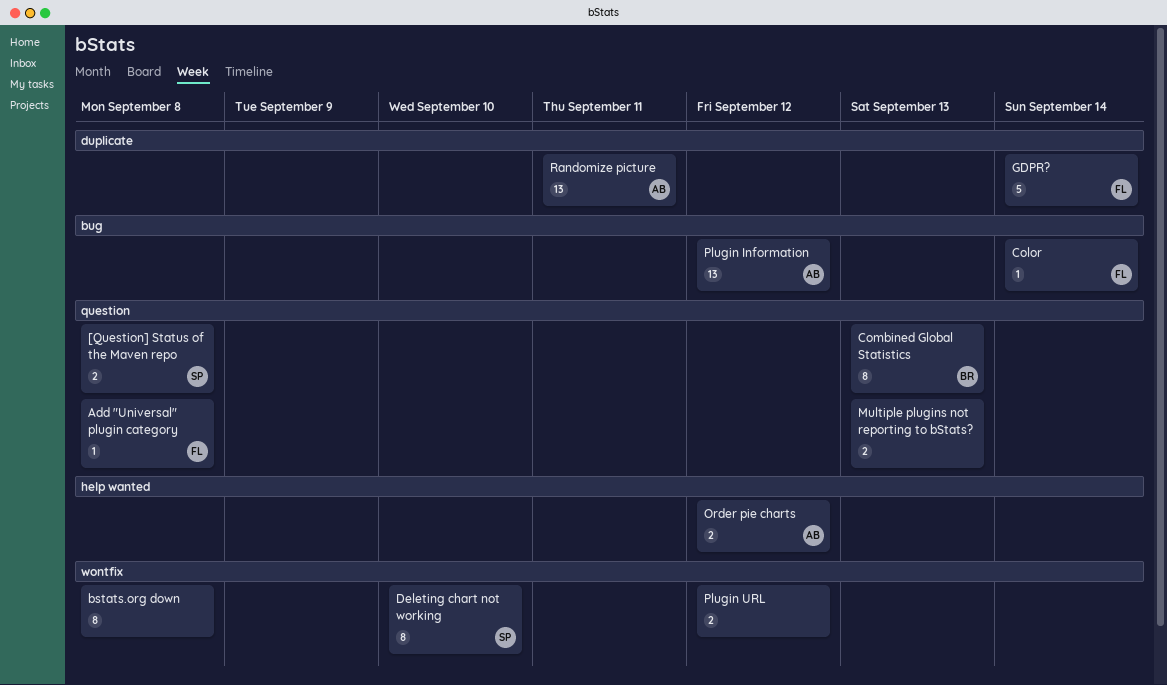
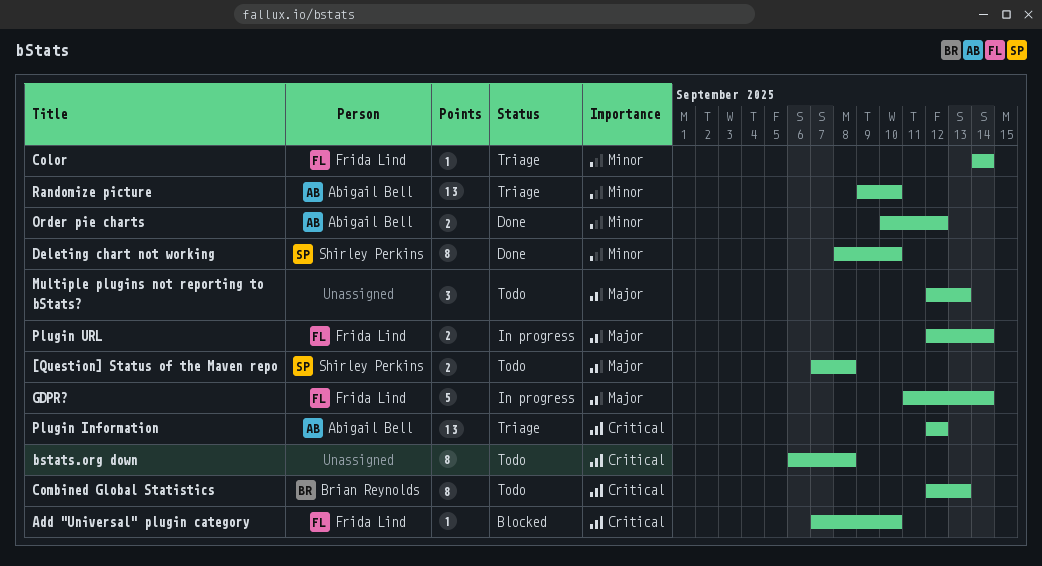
Add "Universal" plugin category, due: Sep 8 -> Sep 10
Multiple plugins not reporting to bStats?, estimate: 2 -> 3
Plugin URL, owner: none -> Frida Lind
Plugin URL, due: Sep 12 -> Sep 14
Randomize picture, due: Sep 11 -> Sep 10

